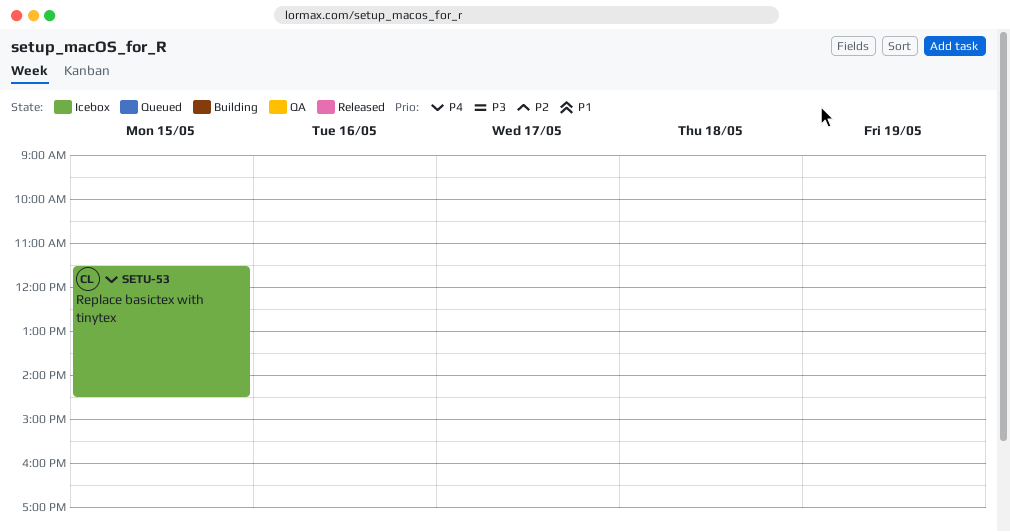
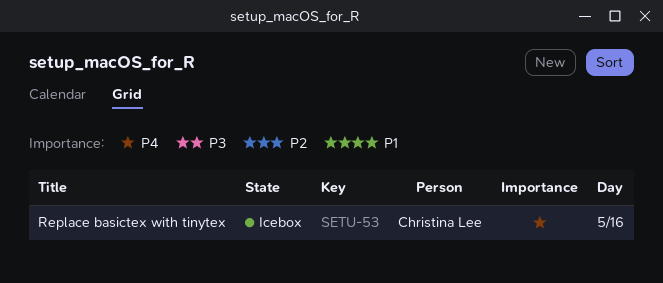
SETU-53, day: May 15 -> May 16

